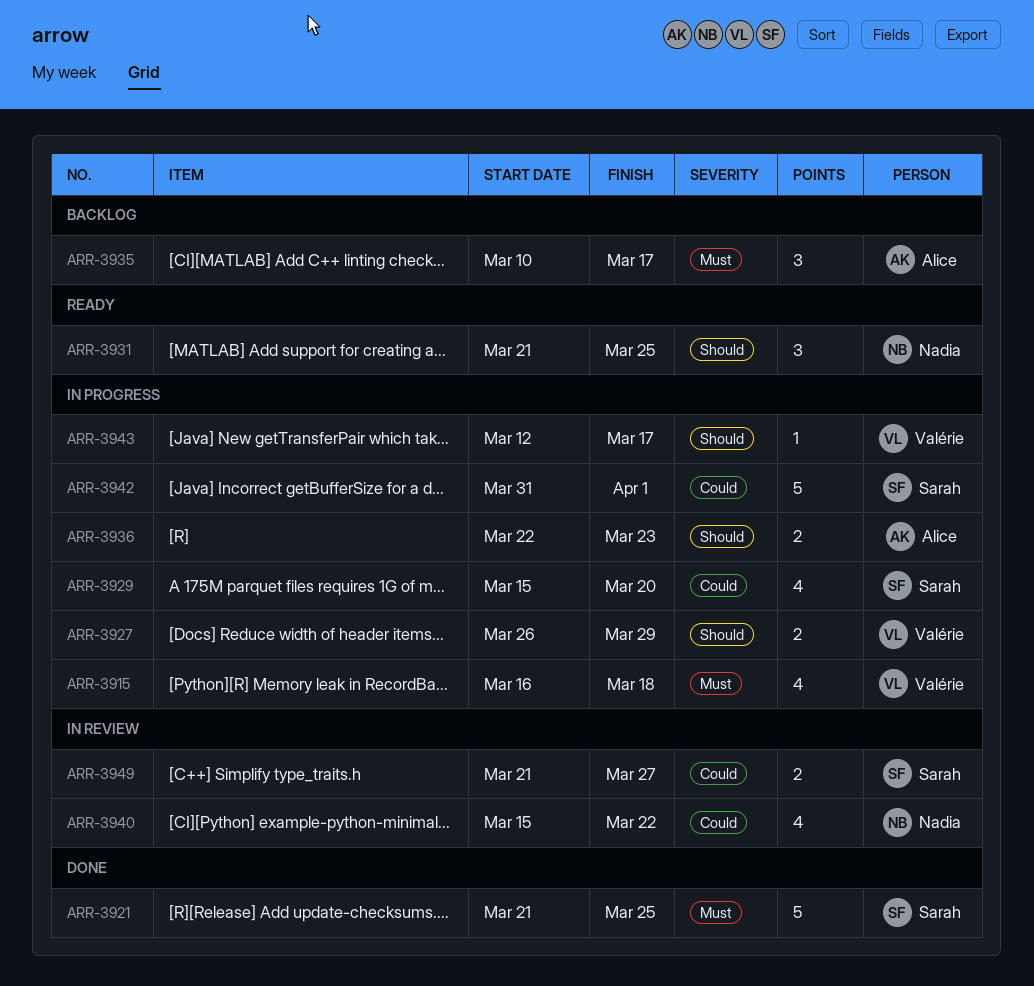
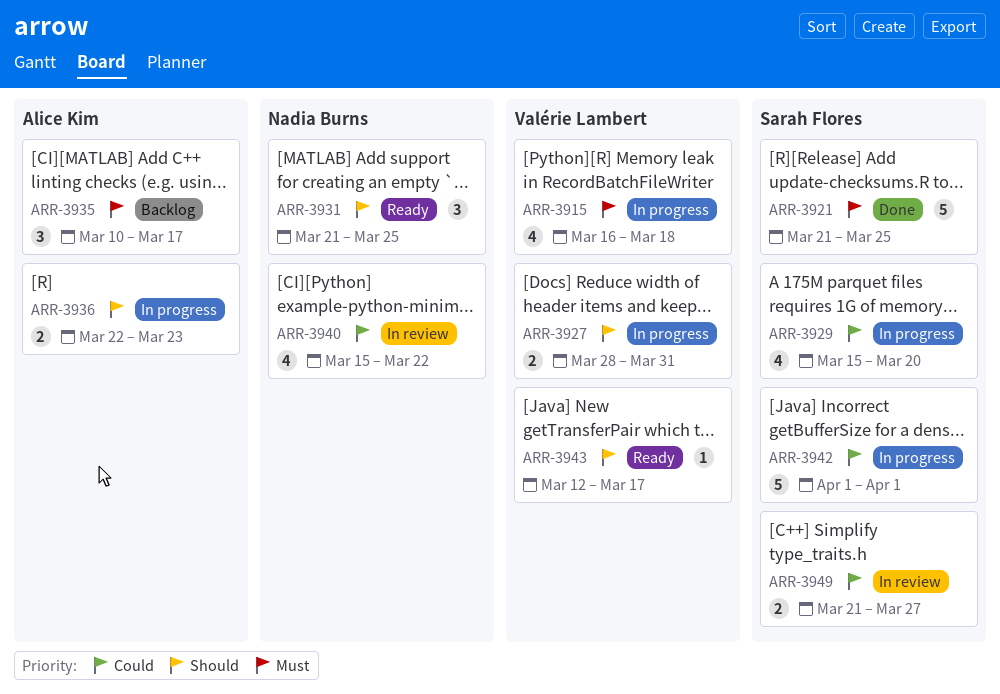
ARR-3927, start: Mar 26 -> Mar 28
ARR-3927, due: Mar 29 -> Mar 31
ARR-3942, start: Mar 31 -> Apr 1
ARR-3943, status: In progress -> Ready

